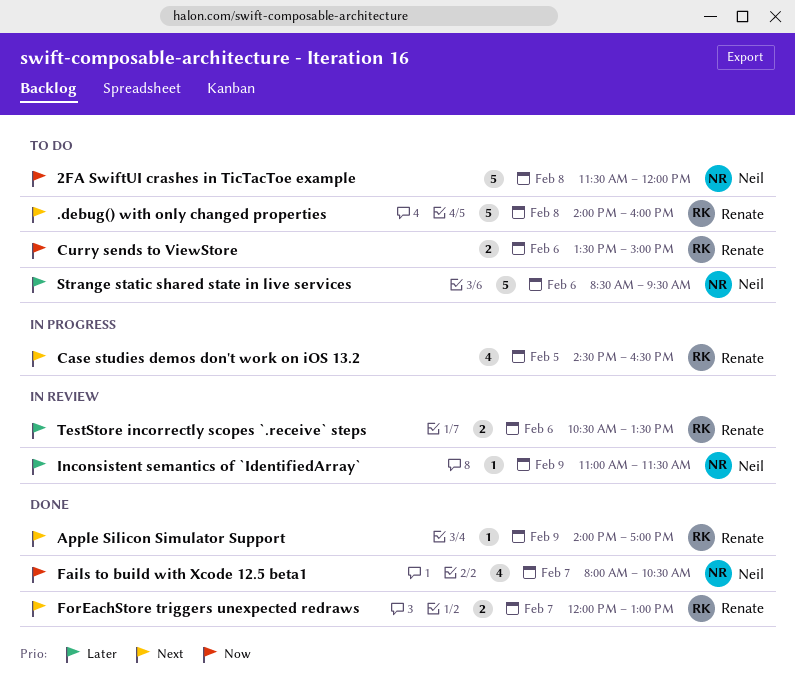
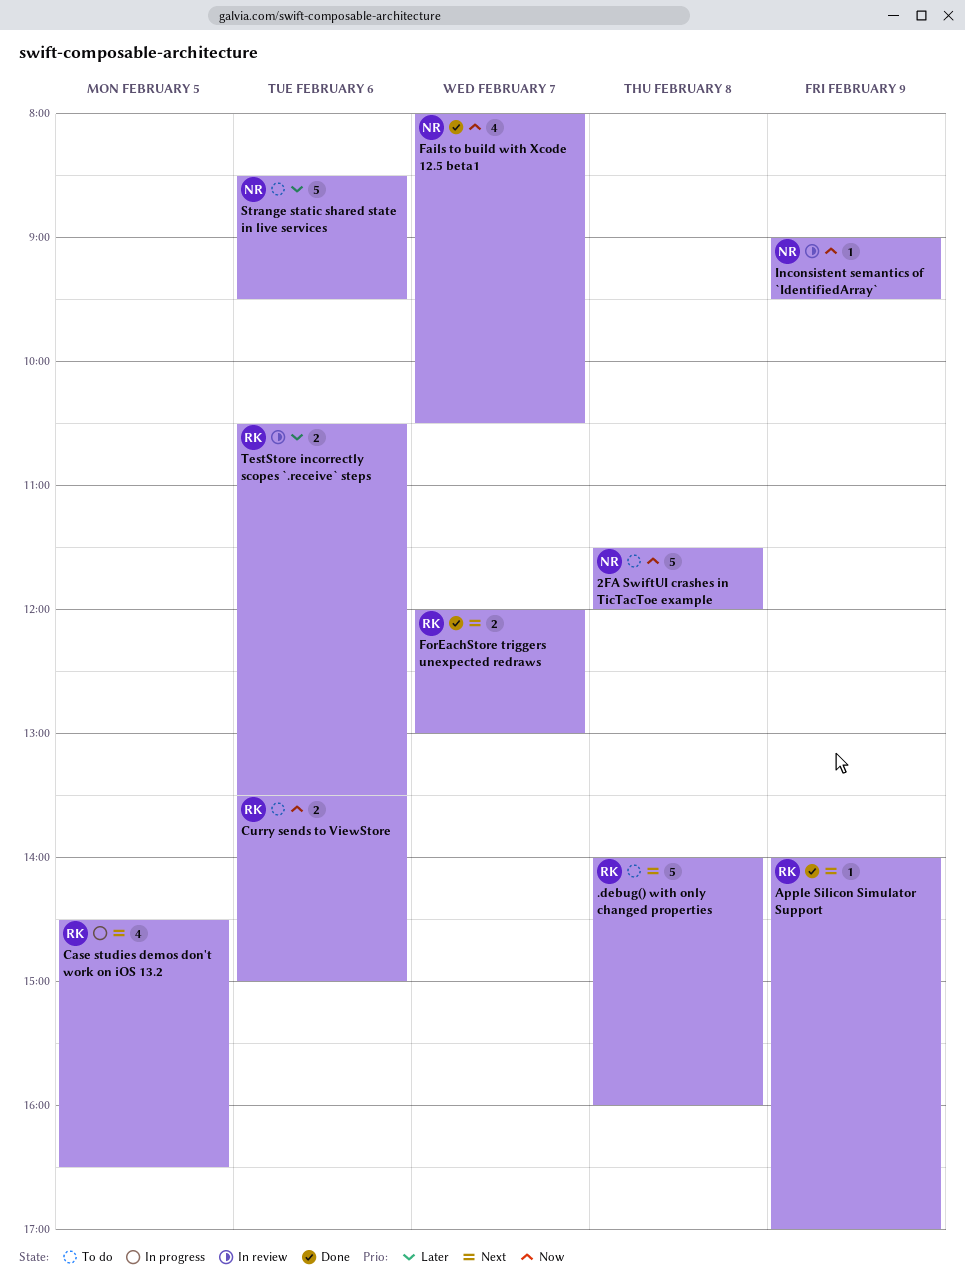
Inconsistent semantics of `IdentifiedArray`, priority: Later -> Now
Inconsistent semantics of `IdentifiedArray`, begins: 11:00 -> 09:00
Inconsistent semantics of `IdentifiedArray`, ends: 11:30 -> 09:30

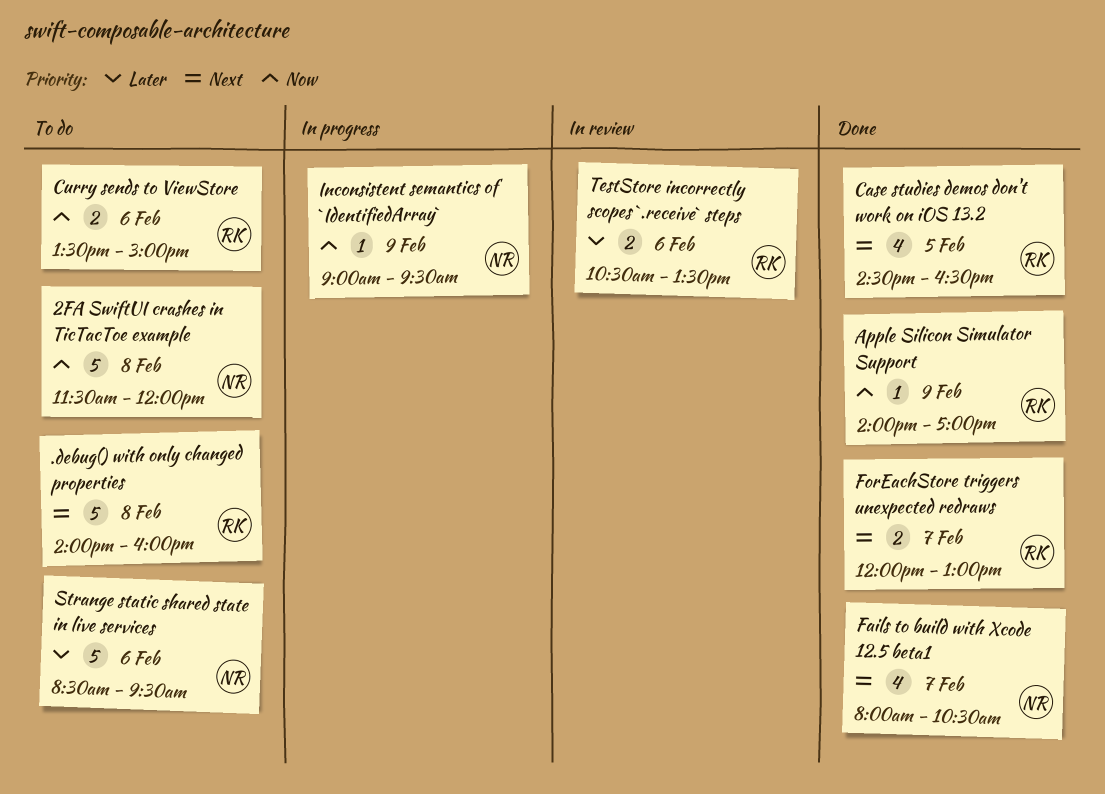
Apple Silicon Simulator Support, priority: Next -> Now
Case studies demos don't work on iOS 13.2, status: In progress -> Done
Fails to build with Xcode 12.5 beta1, priority: Now -> Next
Inconsistent semantics of `IdentifiedArray`, status: In review -> In progress

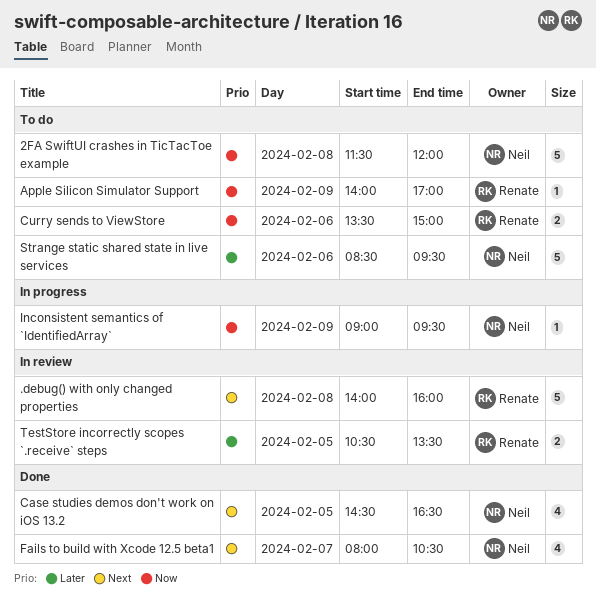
.debug() with only changed properties, status: To do -> In review
Apple Silicon Simulator Support, status: Done -> To do
Case studies demos don't work on iOS 13.2, owner: Renate -> Neil
ForEachStore triggers unexpected redraws: present -> none
TestStore incorrectly scopes `.receive` steps, day: Feb 6 -> Feb 5

